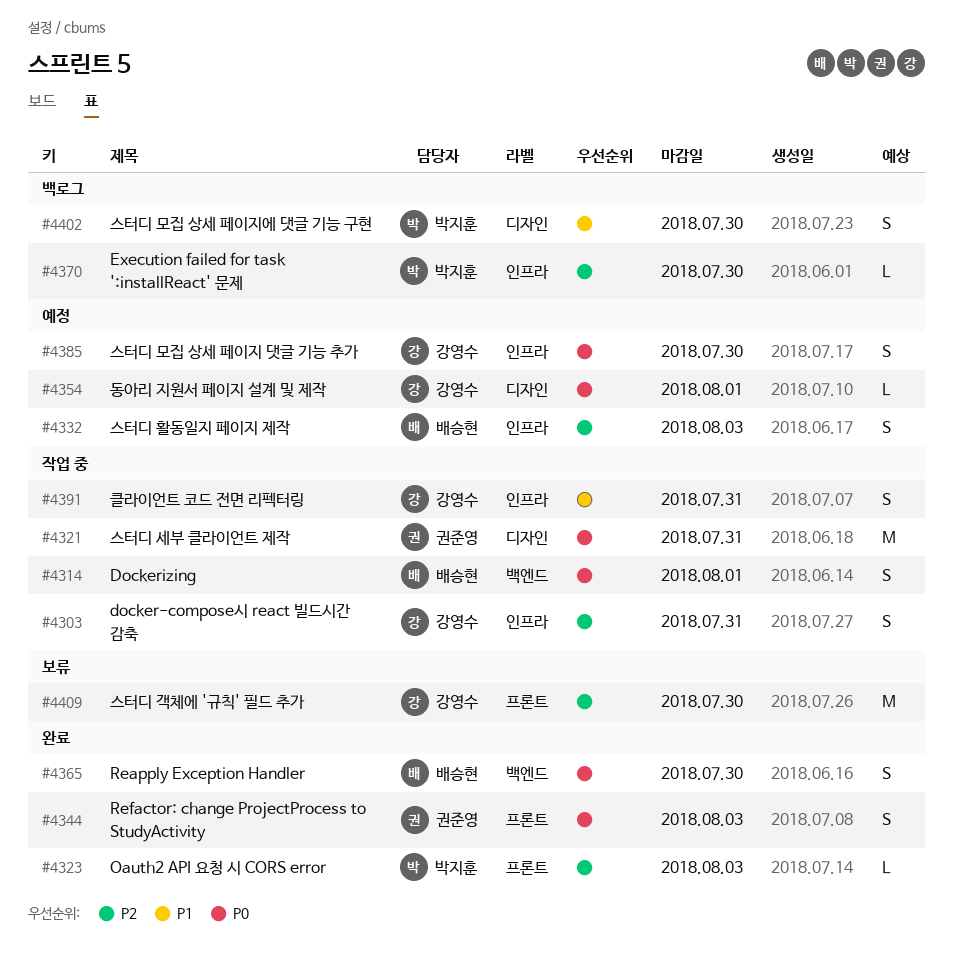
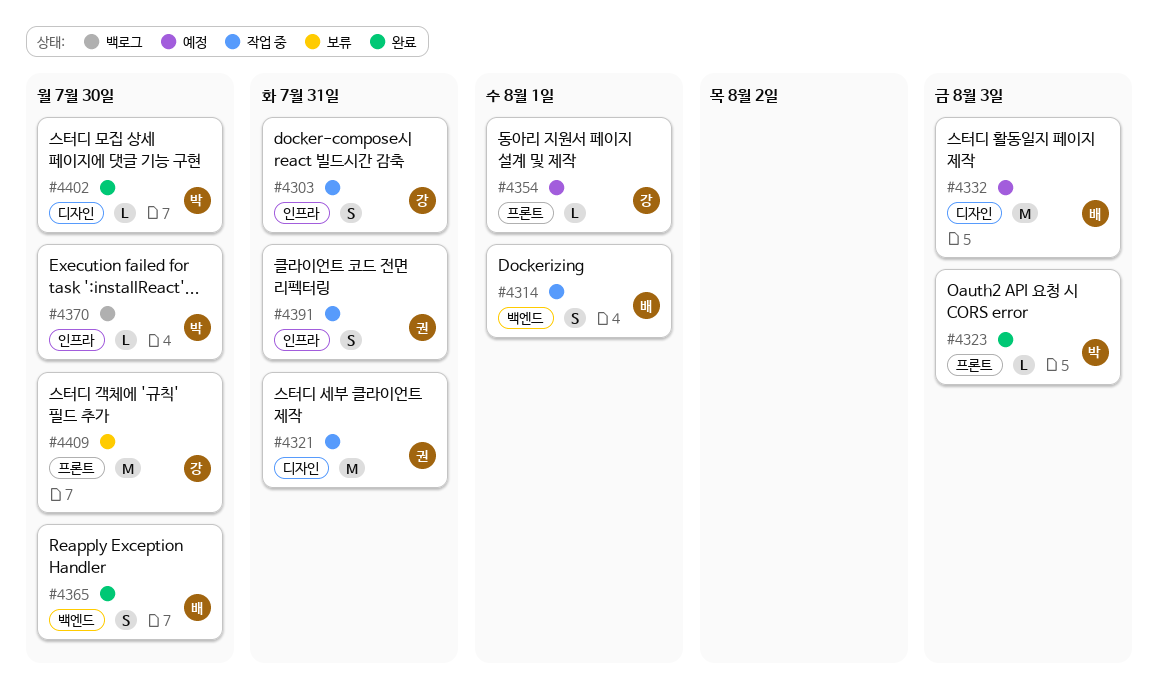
#4332, label: 인프라 -> 디자인
#4332, estimate: S -> M
#4344: present -> none
#4354, label: 디자인 -> 프론트
#4385: present -> none
#4391, owner: 강영수 -> 권준영
#4402, status: 백로그 -> 완료
#4402, estimate: S -> L

